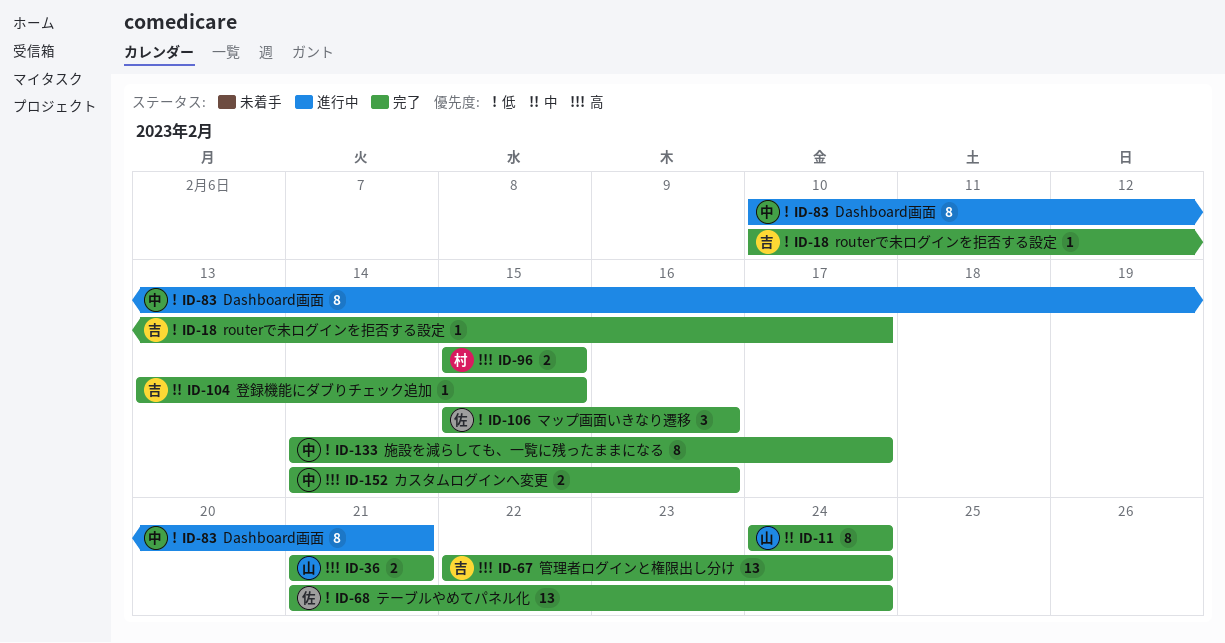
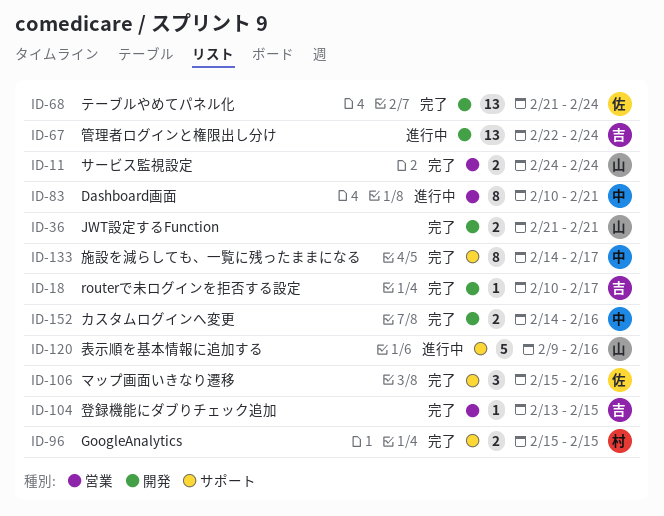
ID-11, estimate: 8 -> 2
ID-67, status: 完了 -> 進行中
ID-120: none -> present

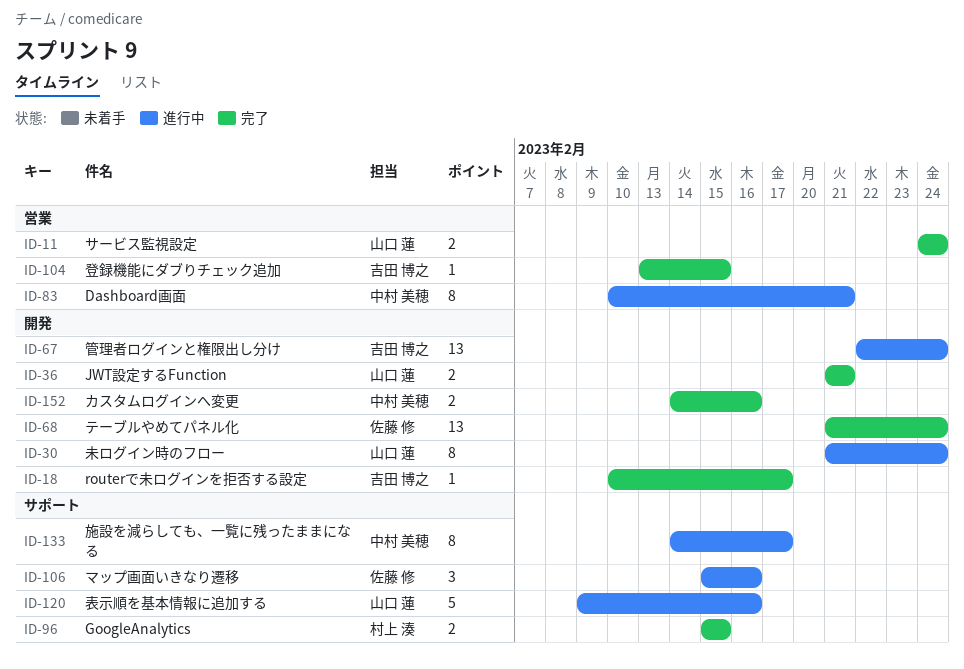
ID-30: none -> present
ID-106, status: 完了 -> 進行中
ID-133, status: 完了 -> 進行中

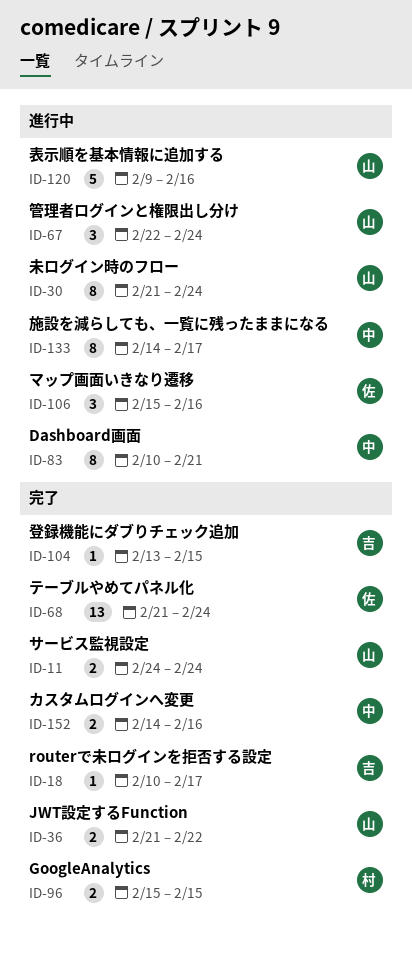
ID-36, due: Feb 21 -> Feb 22
ID-67, owner: 吉田 博之 -> 山口 蓮
ID-67, estimate: 13 -> 3

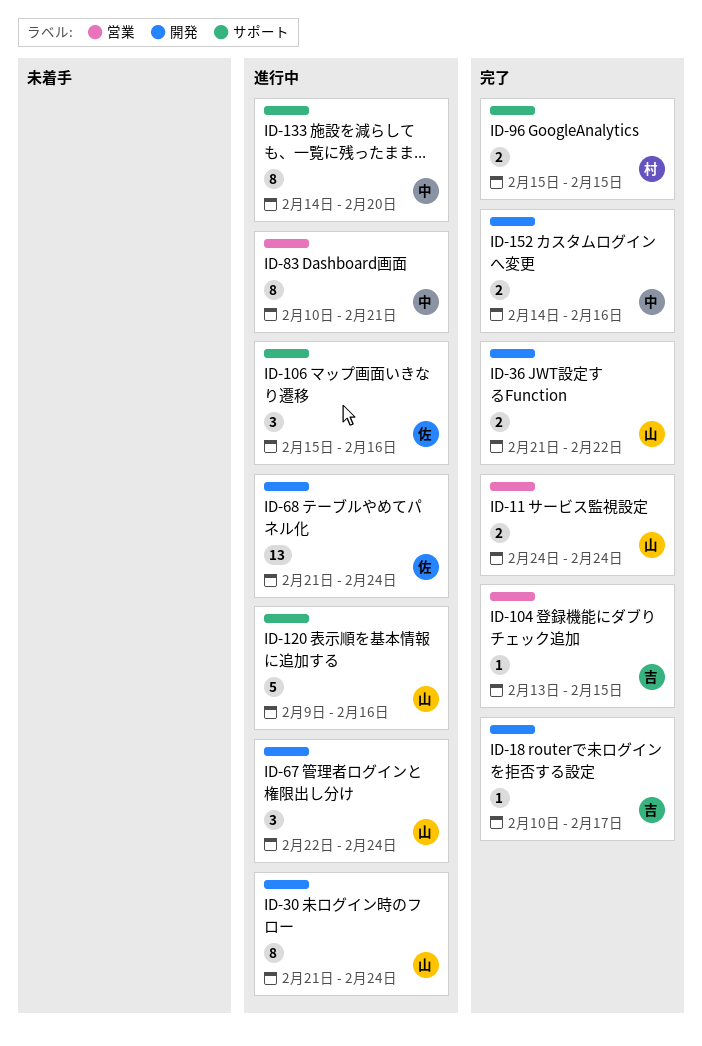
ID-68, status: 完了 -> 進行中
ID-133, due: Feb 17 -> Feb 20

